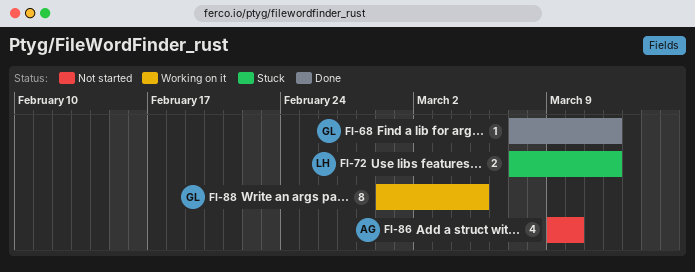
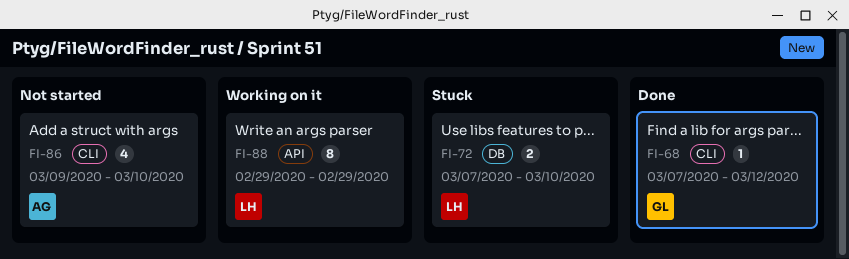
FI-72, due: Mar 12 -> Mar 10
FI-88, owner: GL -> LH
FI-88, due: Mar 5 -> Feb 29

